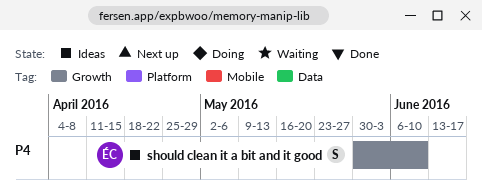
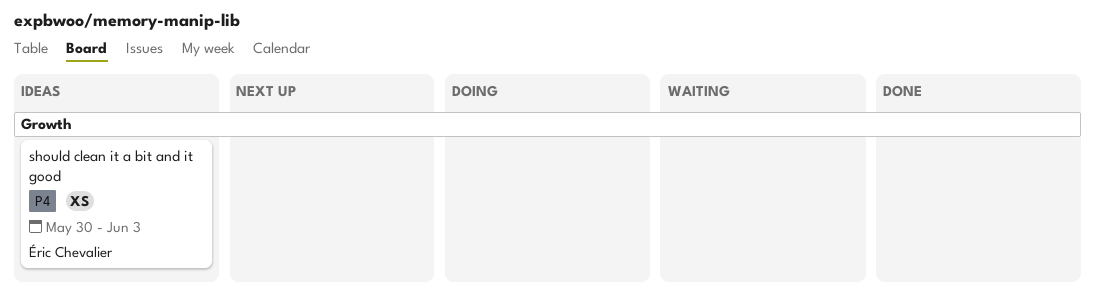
should clean it a bit and it good, estimate: S -> XS
should clean it a bit and it good, due: Jun 10 -> Jun 3

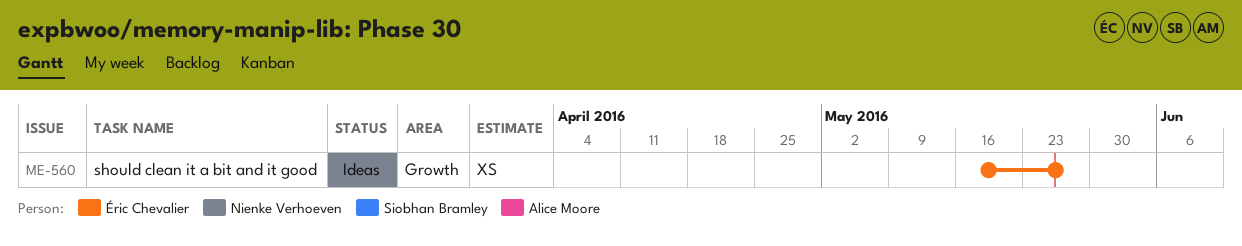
should clean it a bit and it good, start: May 30 -> May 16
should clean it a bit and it good, due: Jun 3 -> May 27

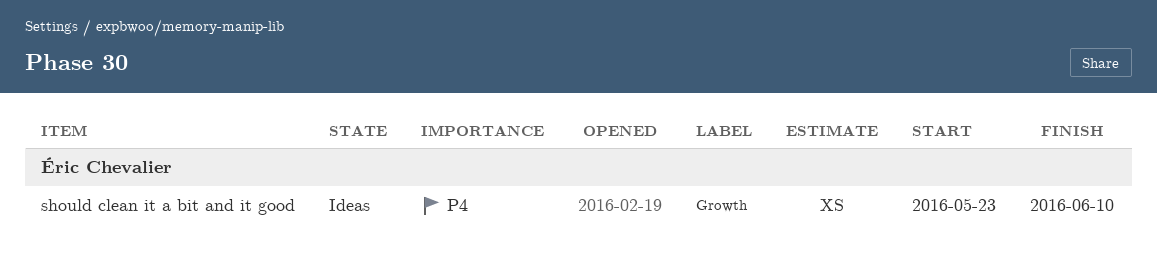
should clean it a bit and it good, start: May 16 -> May 23
should clean it a bit and it good, due: May 27 -> Jun 10

